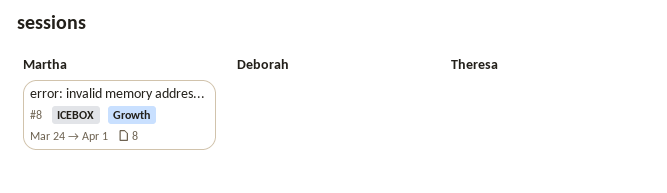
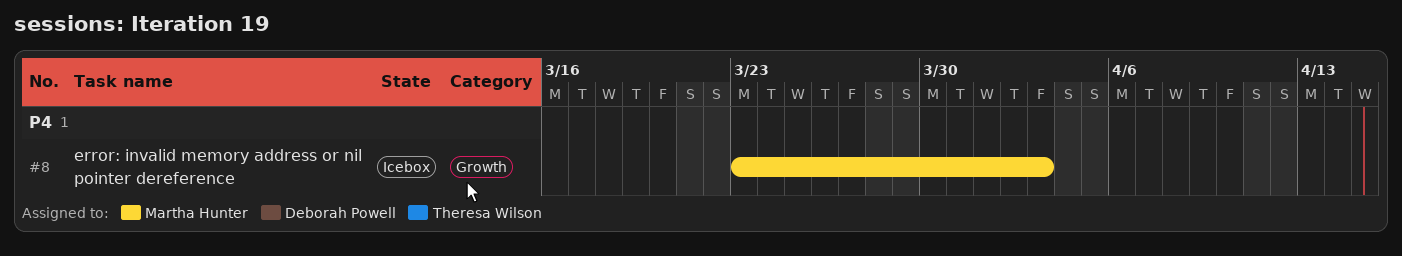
#8, start: Mar 24 -> Mar 23
#8, due: Apr 1 -> Apr 3

